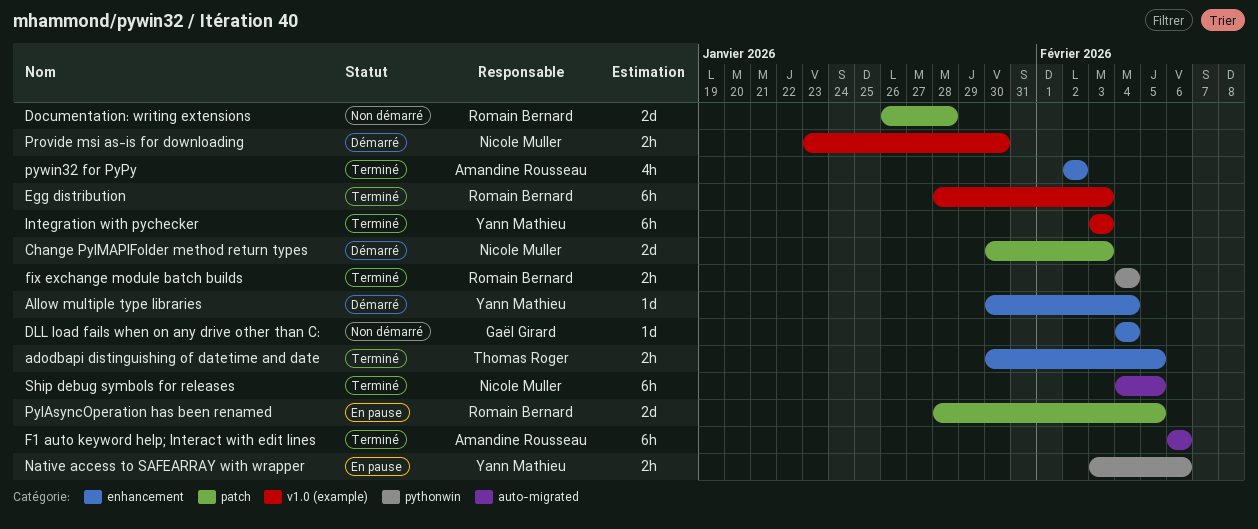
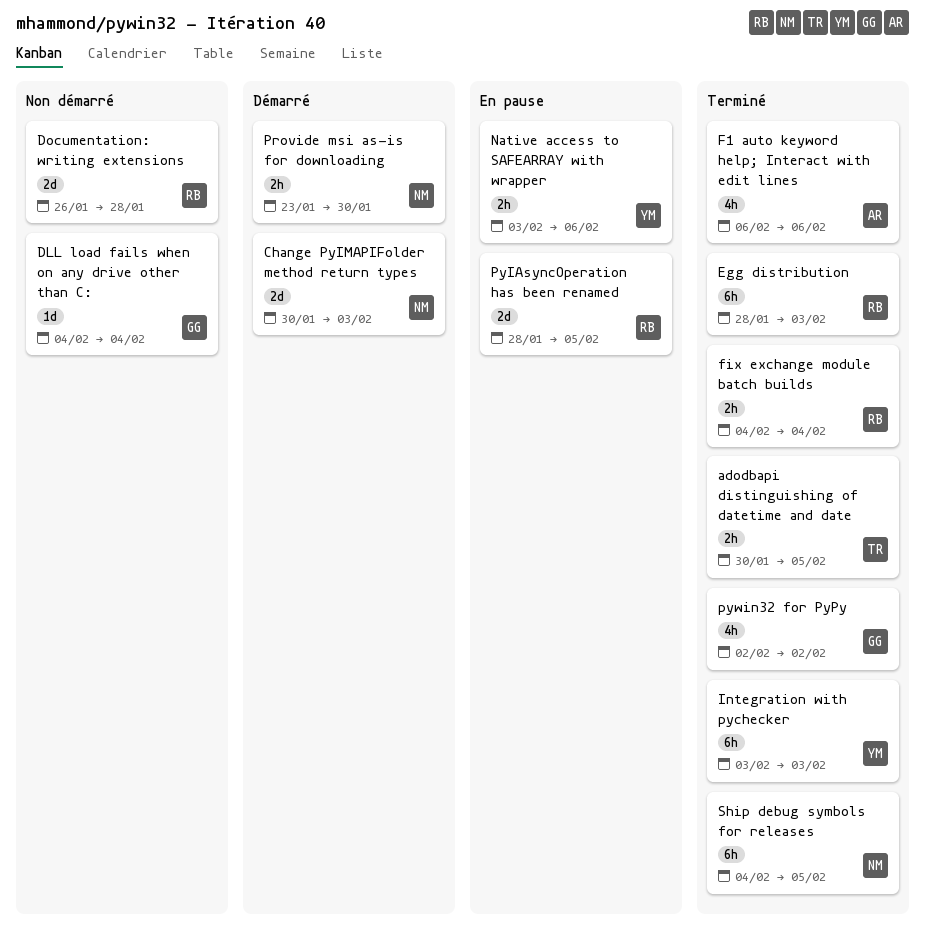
Allow multiple type libraries: present -> none
F1 auto keyword help; Interact with edit lines, estimate: 6h -> 4h
pywin32 for PyPy, owner: Amandine Rousseau -> Gaël Girard

